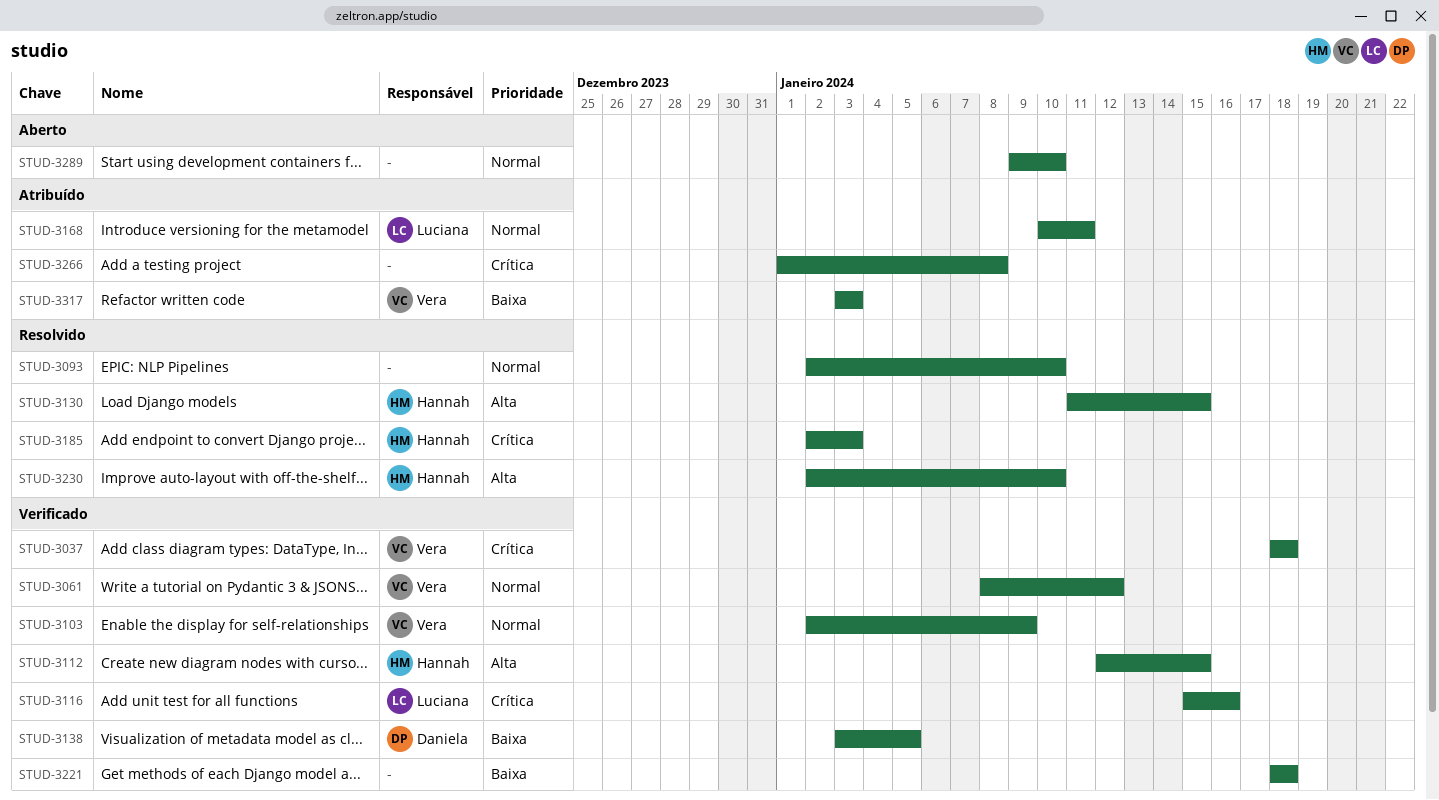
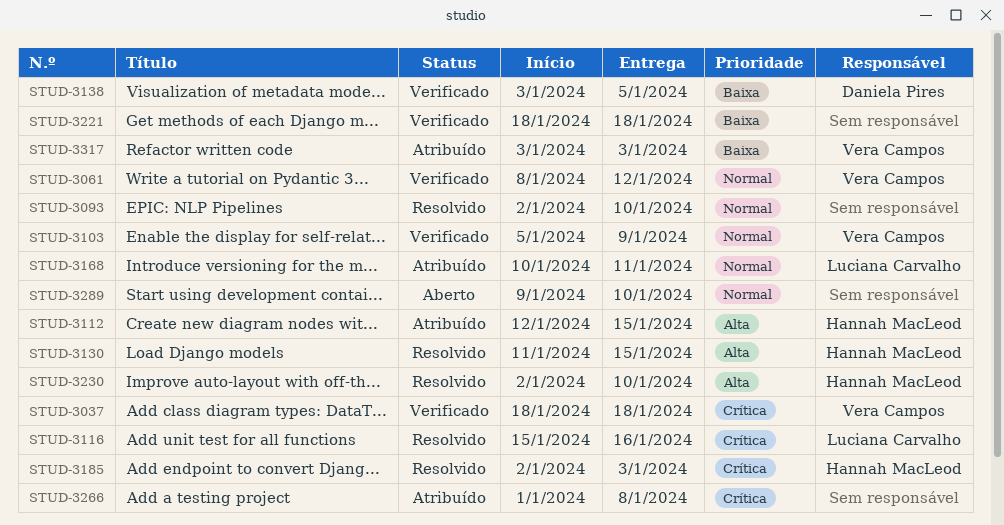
STUD-3103, start: Jan 2 -> Jan 5
STUD-3112, status: Verificado -> Atribuído
STUD-3116, status: Verificado -> Resolvido

